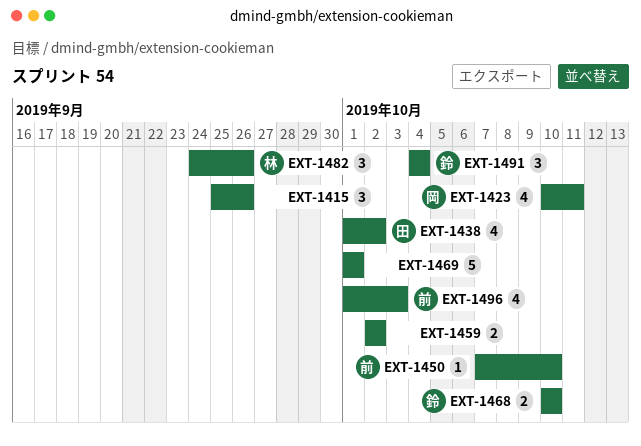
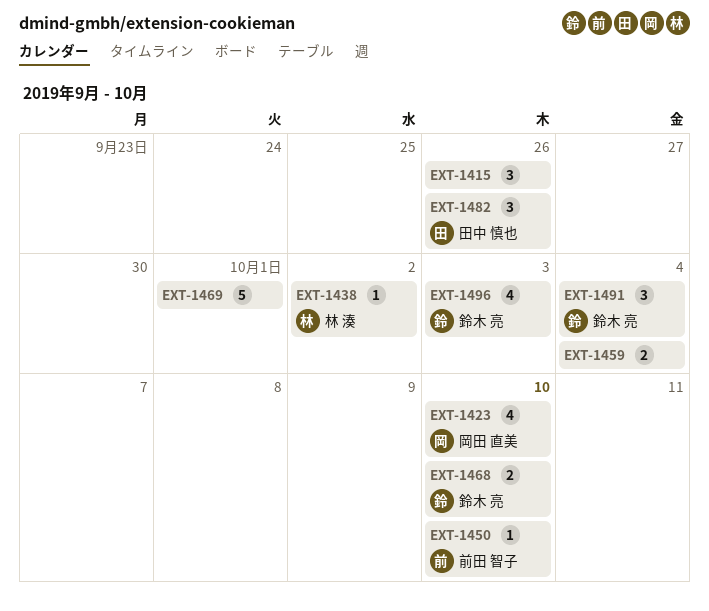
EXT-1423, due: Oct 11 -> Oct 10
EXT-1438, owner: 田中 慎也 -> 林 湊
EXT-1438, estimate: 4 -> 1
EXT-1459, due: Oct 2 -> Oct 4
EXT-1482, owner: 林 湊 -> 田中 慎也
EXT-1496, owner: 前田 智子 -> 鈴木 亮

